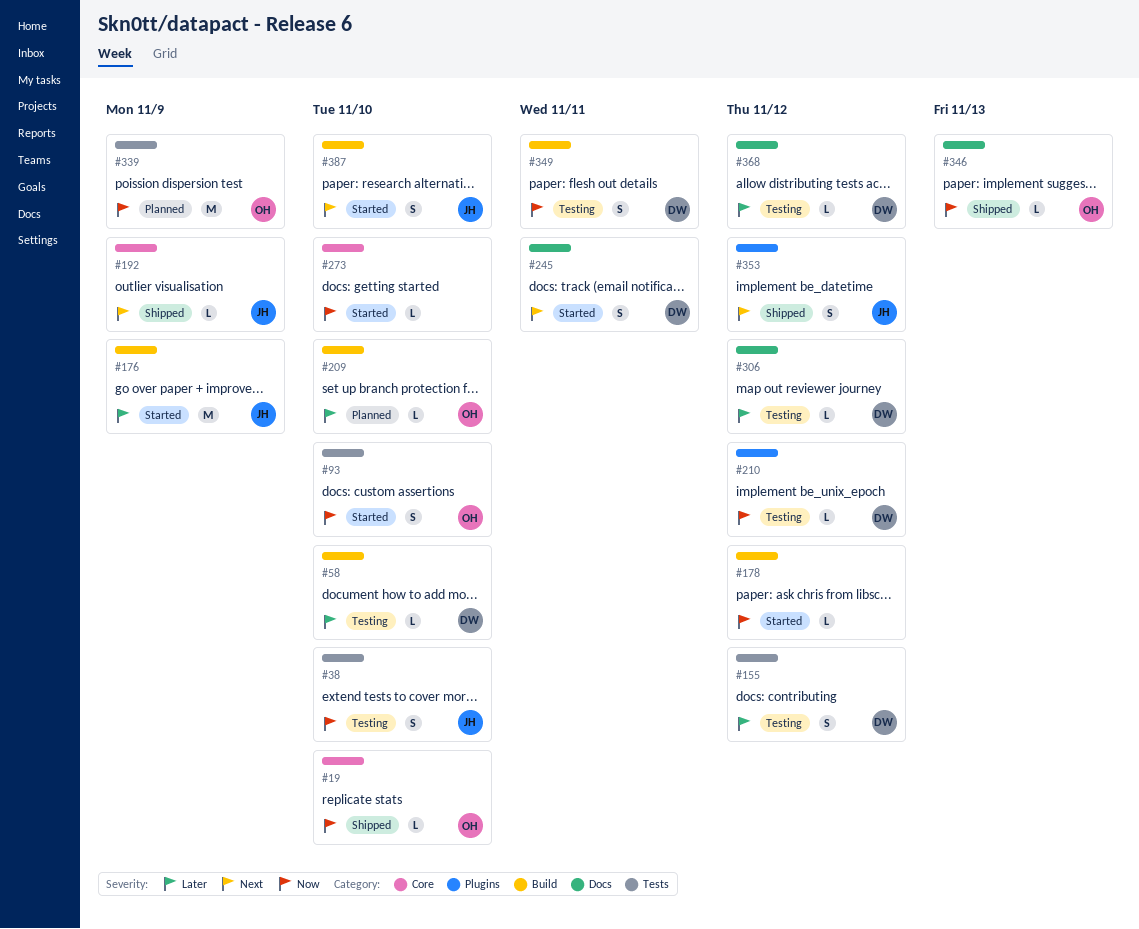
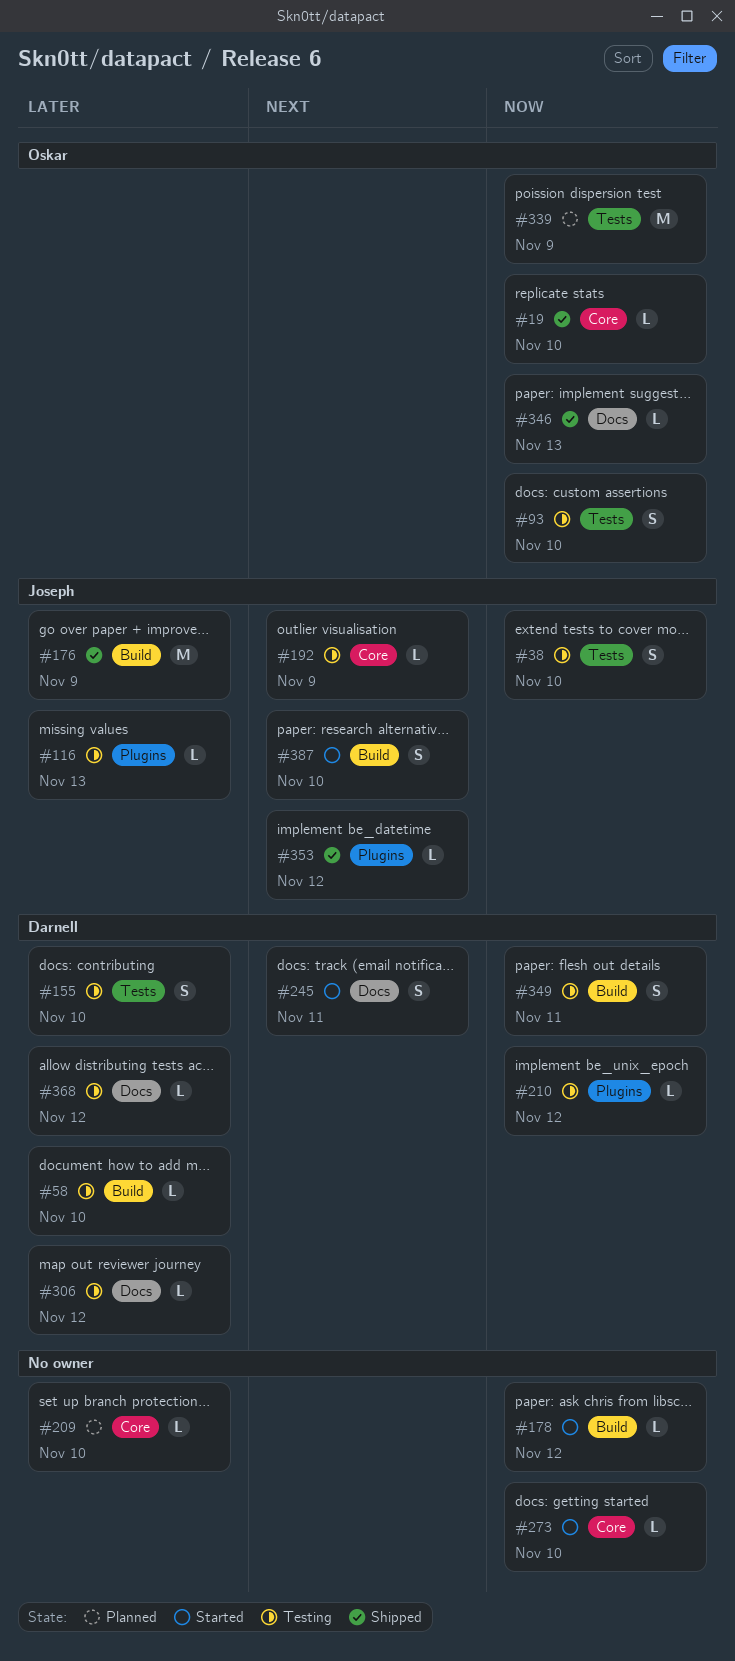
#93, status: Started -> Testing
#116: none -> present
#155, due: Nov 12 -> Nov 10
#176, status: Started -> Shipped
#192, status: Shipped -> Testing
#209, owner: Oskar -> none
#209, label: Build -> Core
#353, estimate: S -> L

